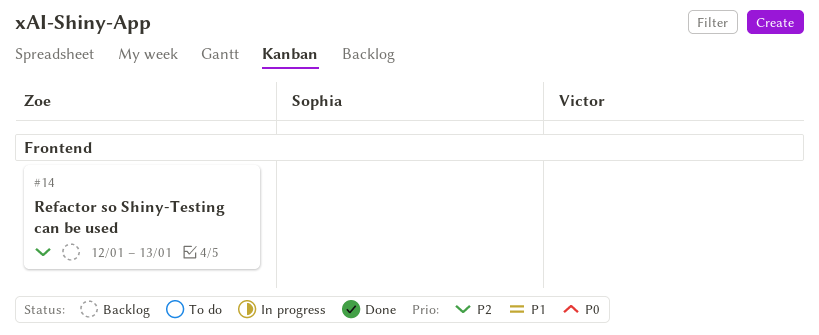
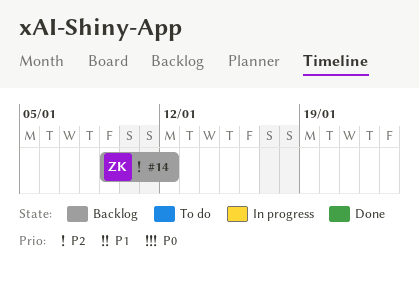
#14, start: Jan 12 -> Jan 9
#14, due: Jan 13 -> Jan 12

